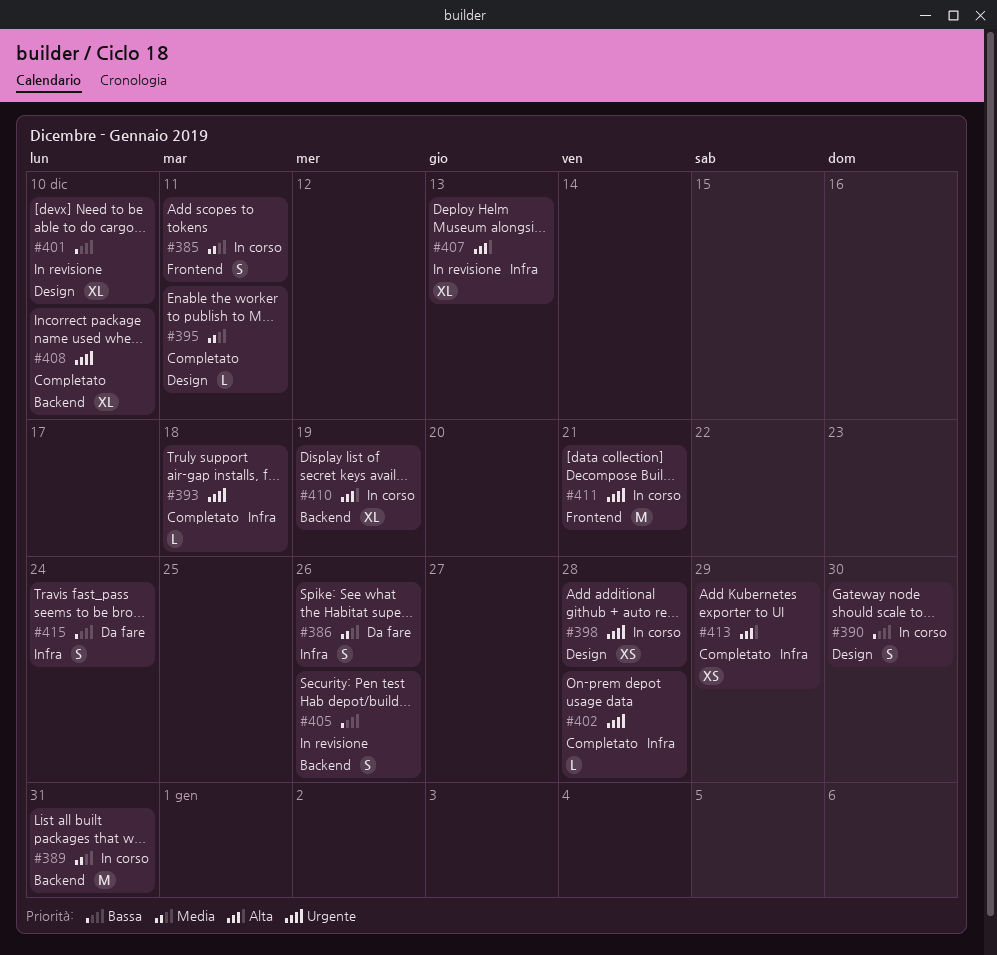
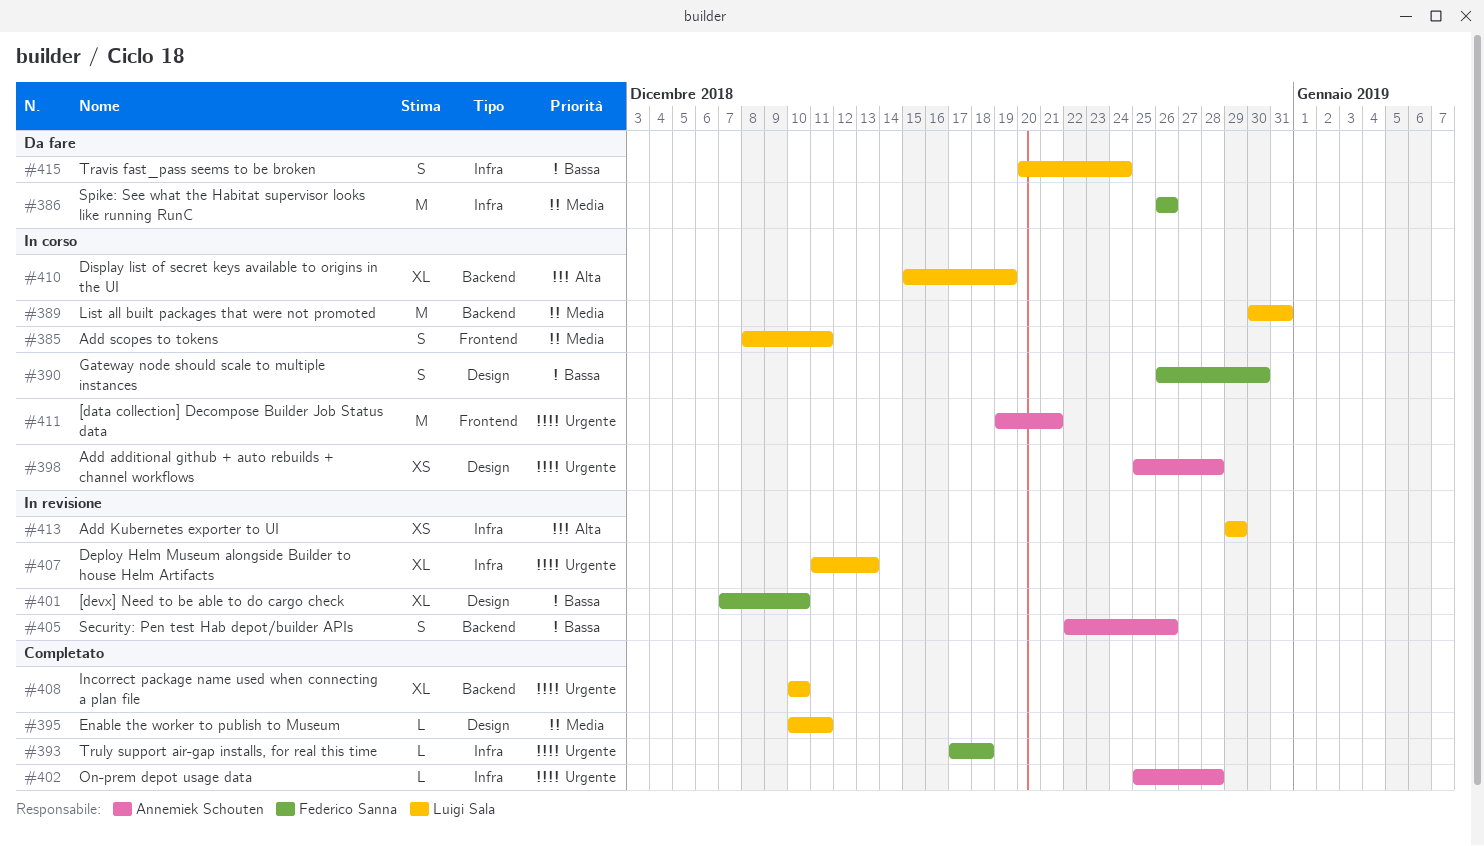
#386, estimate: S -> M
#407, priority: Alta -> Urgente
#413, status: Completato -> In revisione

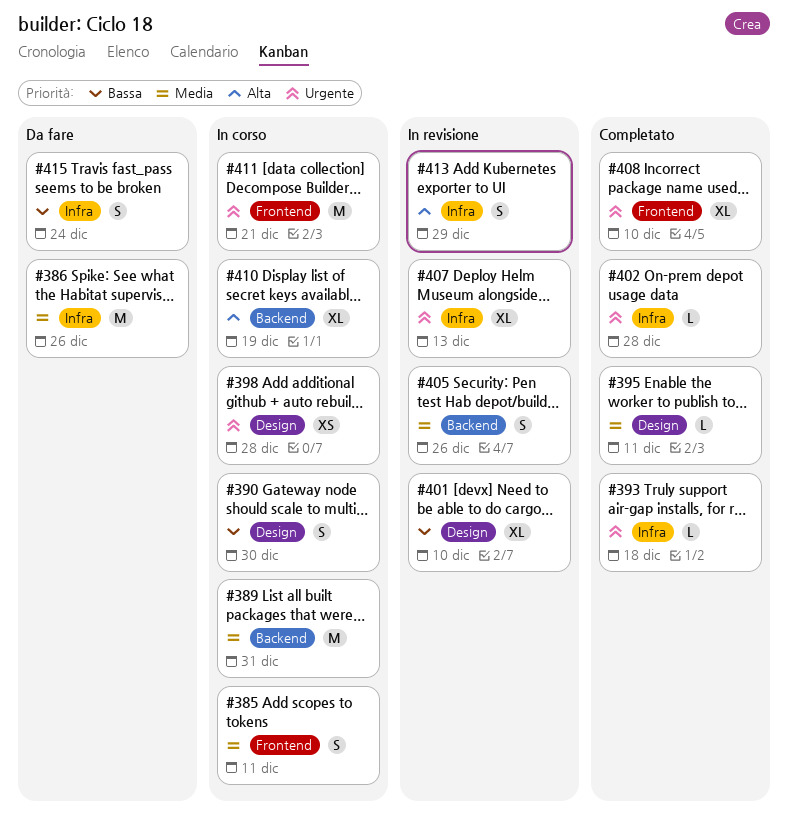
#405, priority: Bassa -> Media
#408, label: Backend -> Frontend
#413, estimate: XS -> S

